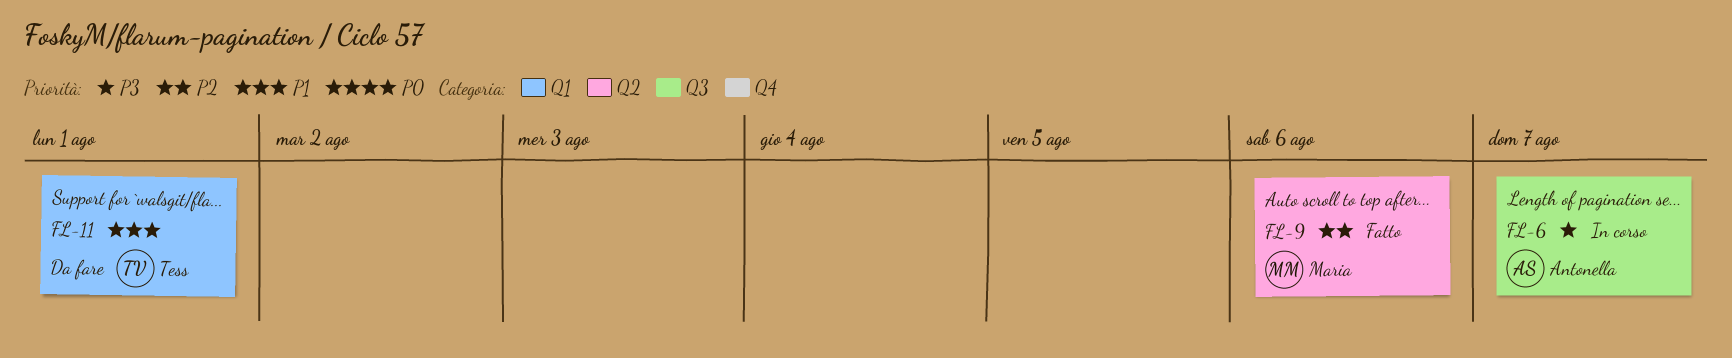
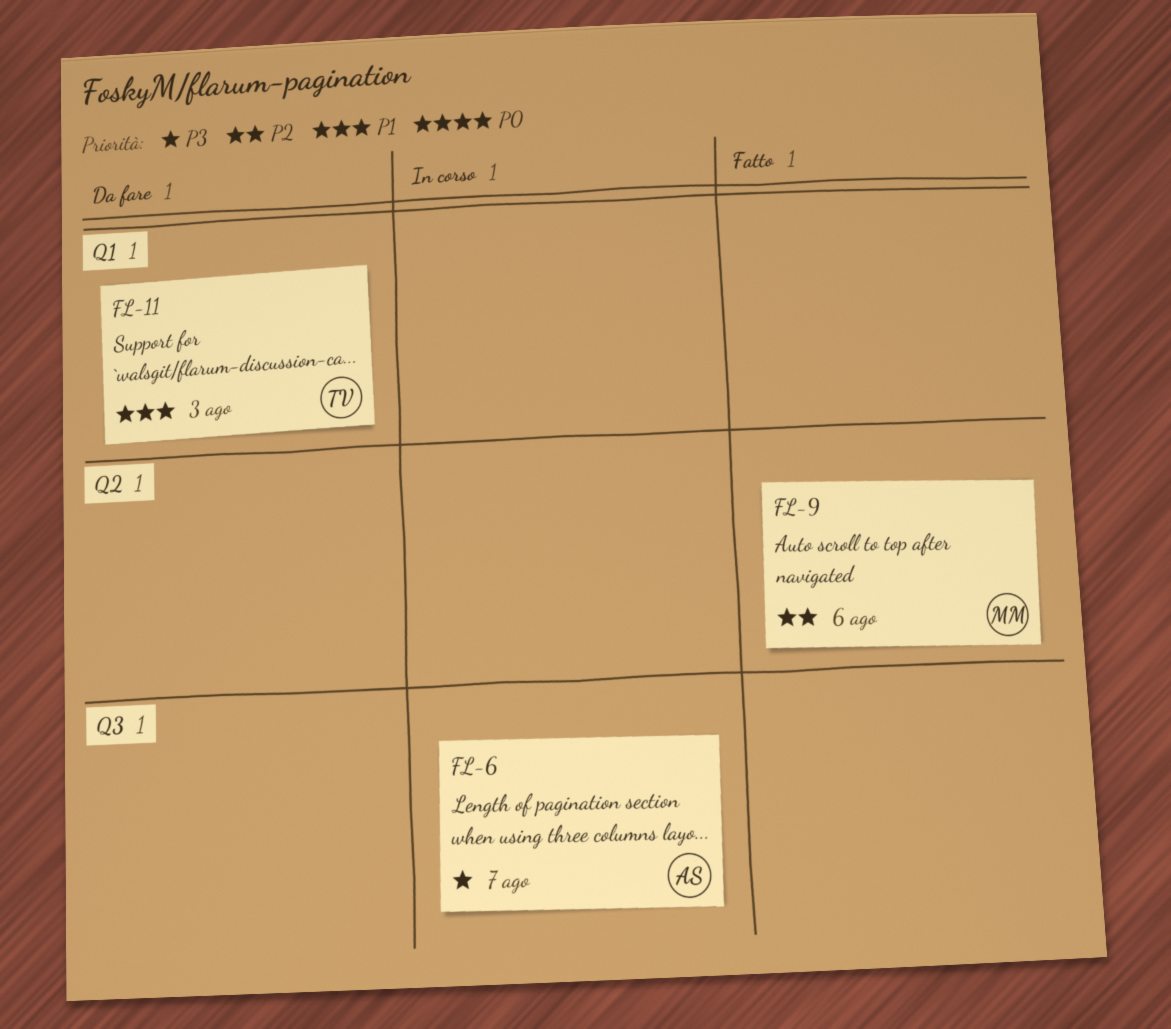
FL-11, due: Aug 1 -> Aug 3

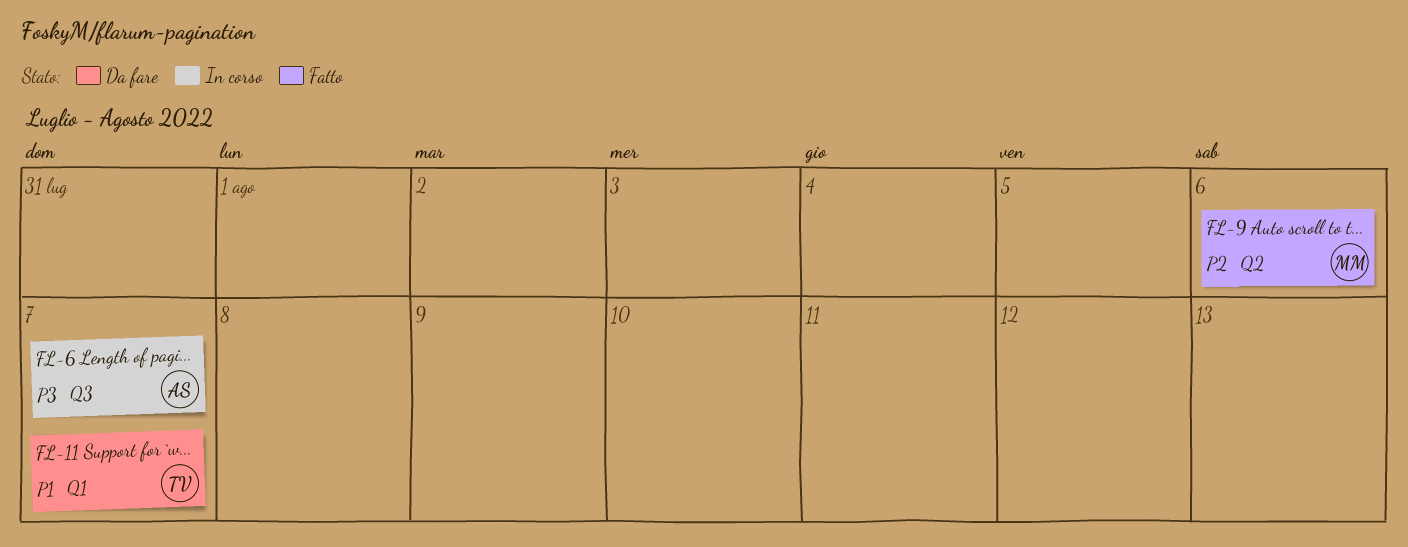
FL-11, due: Aug 3 -> Aug 7

